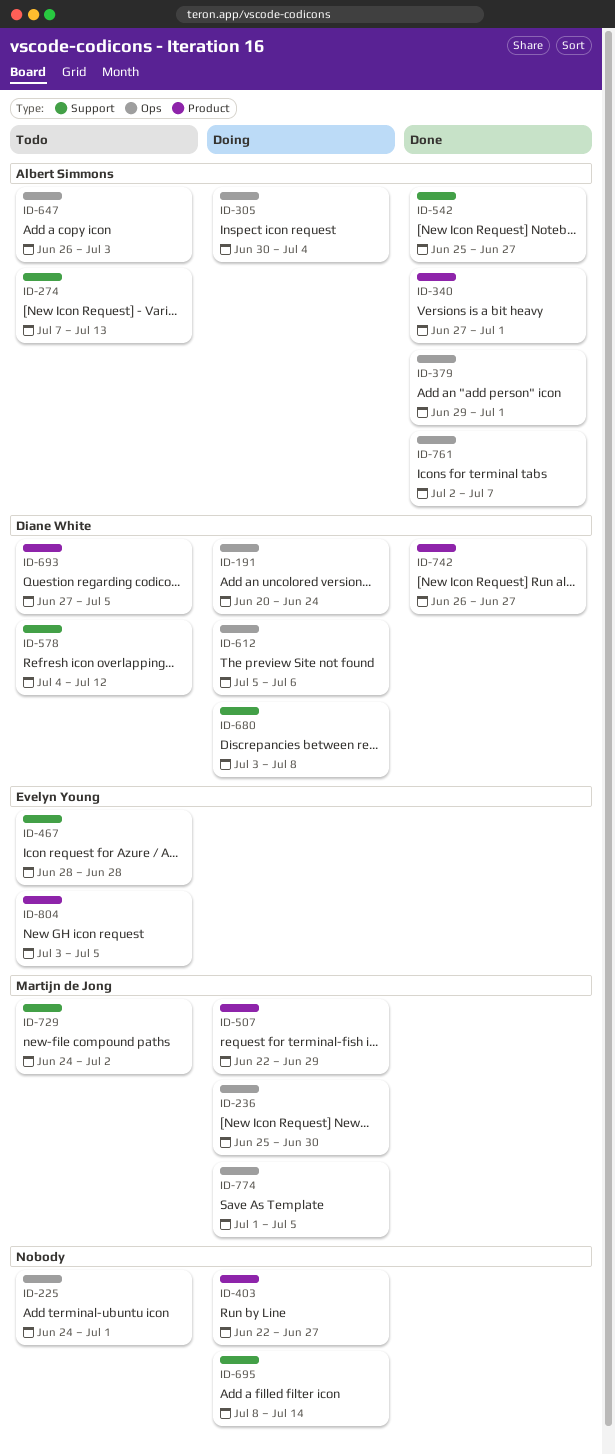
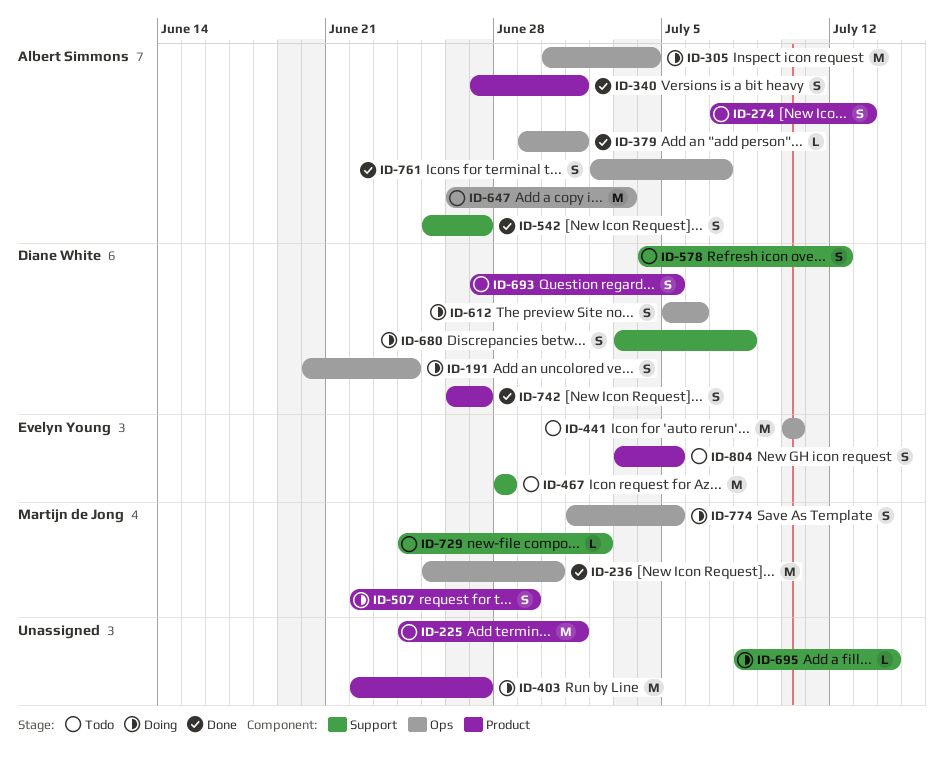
ID-225, label: Ops -> Product
ID-236, status: Doing -> Done
ID-274, label: Support -> Product
ID-441: none -> present

